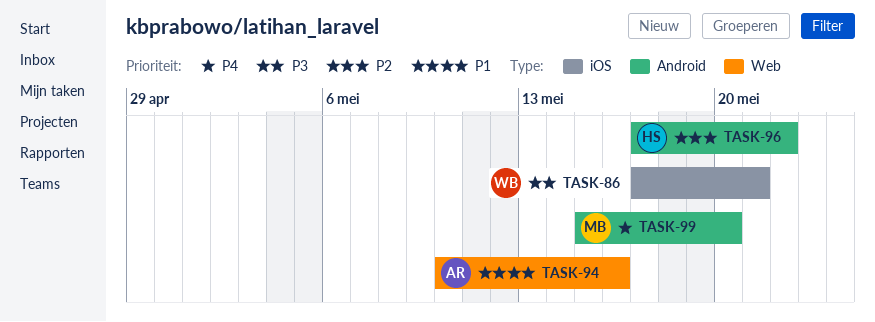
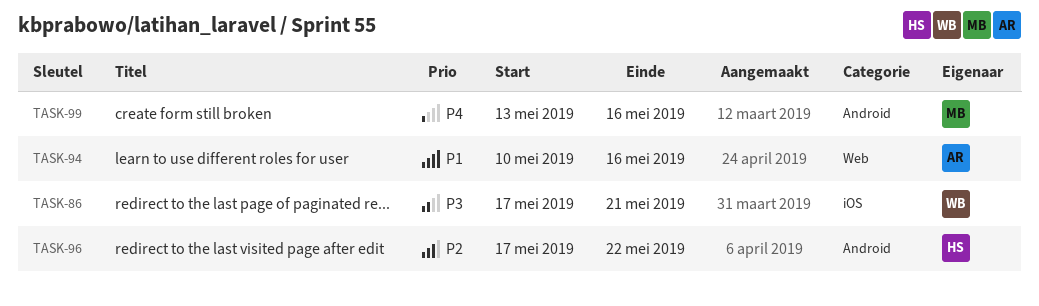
TASK-99, start: May 15 -> May 13
TASK-99, due: May 20 -> May 16

